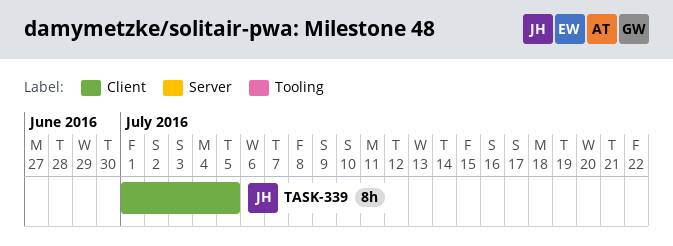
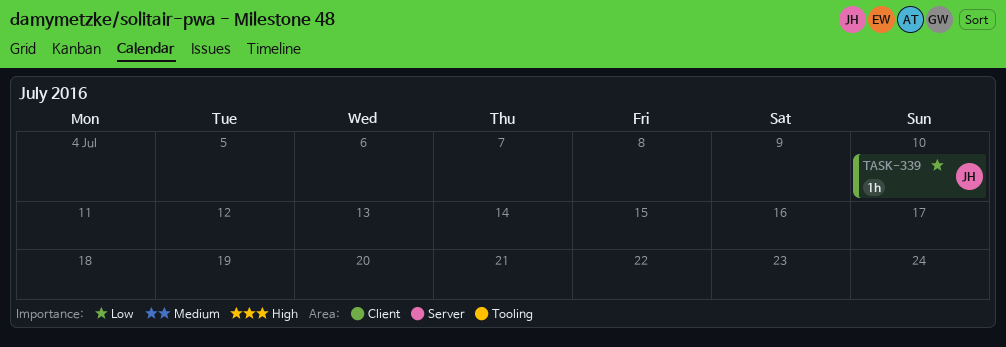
TASK-339, estimate: 8h -> 1h
TASK-339, due: Jul 5 -> Jul 10

